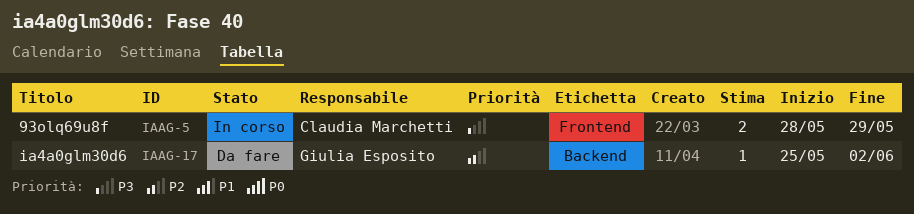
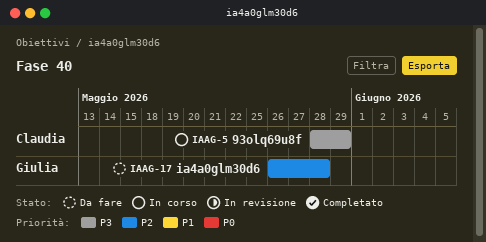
IAAG-17, start: May 25 -> May 26
IAAG-17, due: Jun 2 -> May 28

